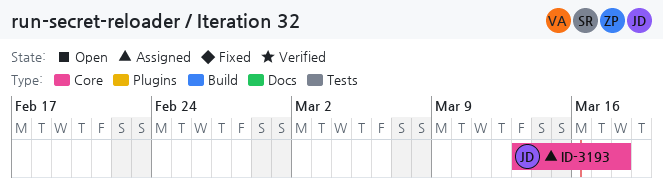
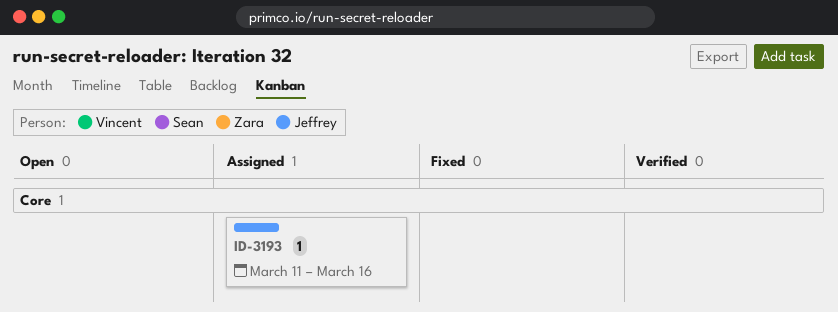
ID-3193, start: Mar 13 -> Mar 11
ID-3193, due: Mar 18 -> Mar 16

